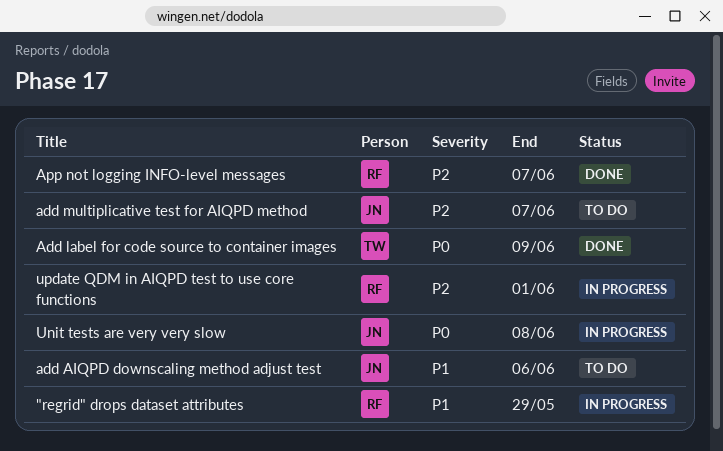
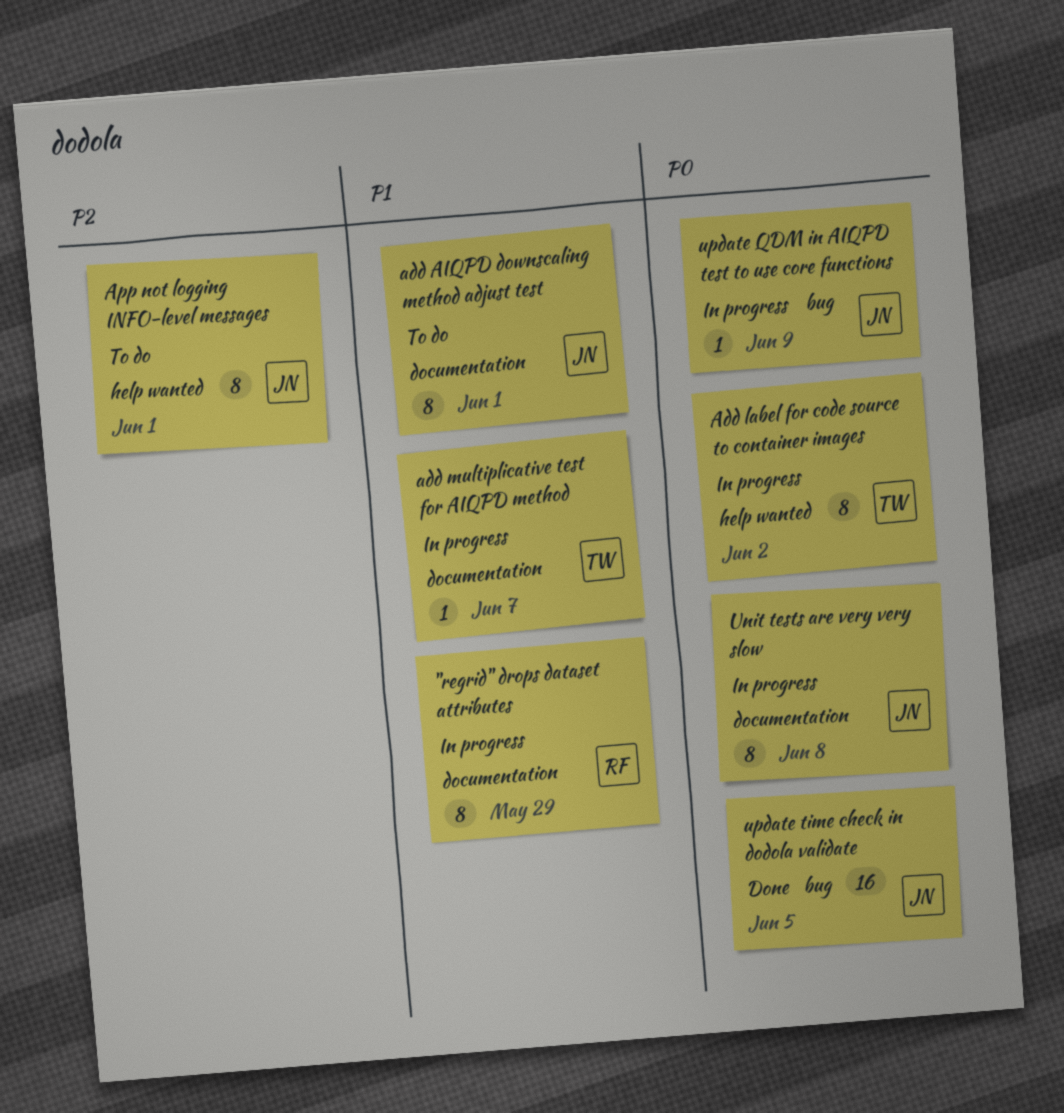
add AIQPD downscaling method adjust test, due: Jun 6 -> Jun 1
Add label for code source to container images, status: Done -> In progress
Add label for code source to container images, due: Jun 9 -> Jun 2
add multiplicative test for AIQPD method, status: To do -> In progress
add multiplicative test for AIQPD method, owner: JN -> TW
add multiplicative test for AIQPD method, priority: P2 -> P1
App not logging INFO-level messages, status: Done -> To do
App not logging INFO-level messages, owner: RF -> JN
App not logging INFO-level messages, due: Jun 7 -> Jun 1
update QDM in AIQPD test to use core functions, owner: RF -> JN
update QDM in AIQPD test to use core functions, priority: P2 -> P0
update QDM in AIQPD test to use core functions, due: Jun 1 -> Jun 9
update time check in dodola validate: none -> present

